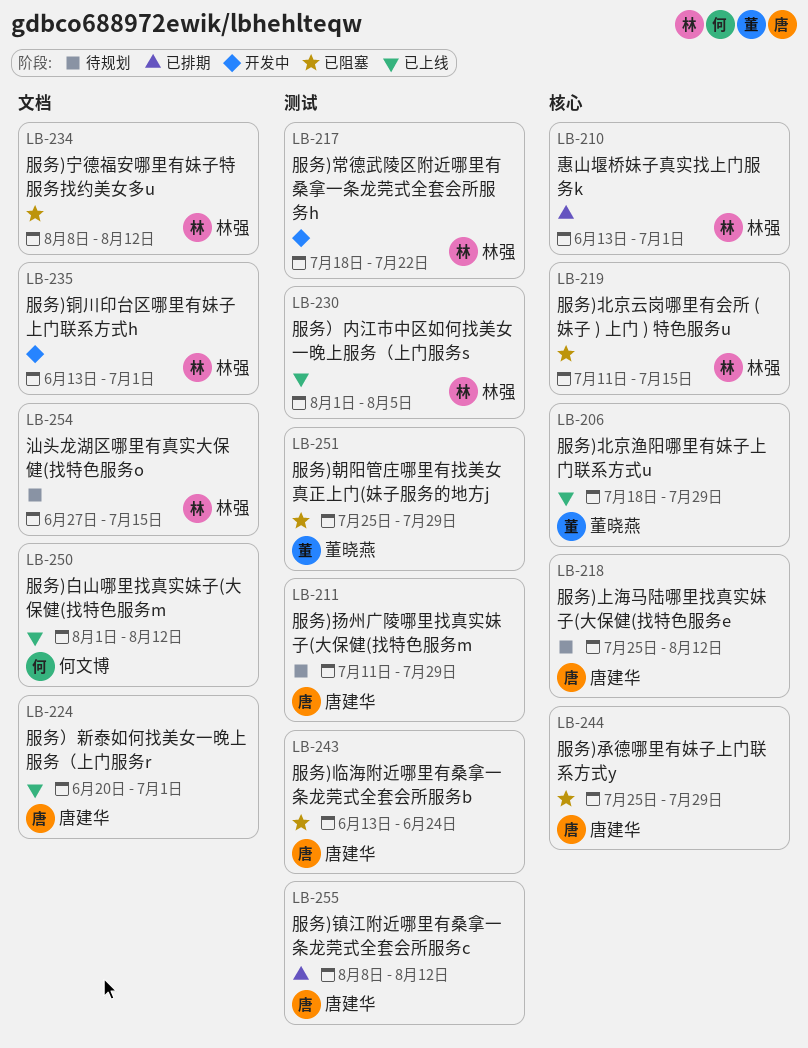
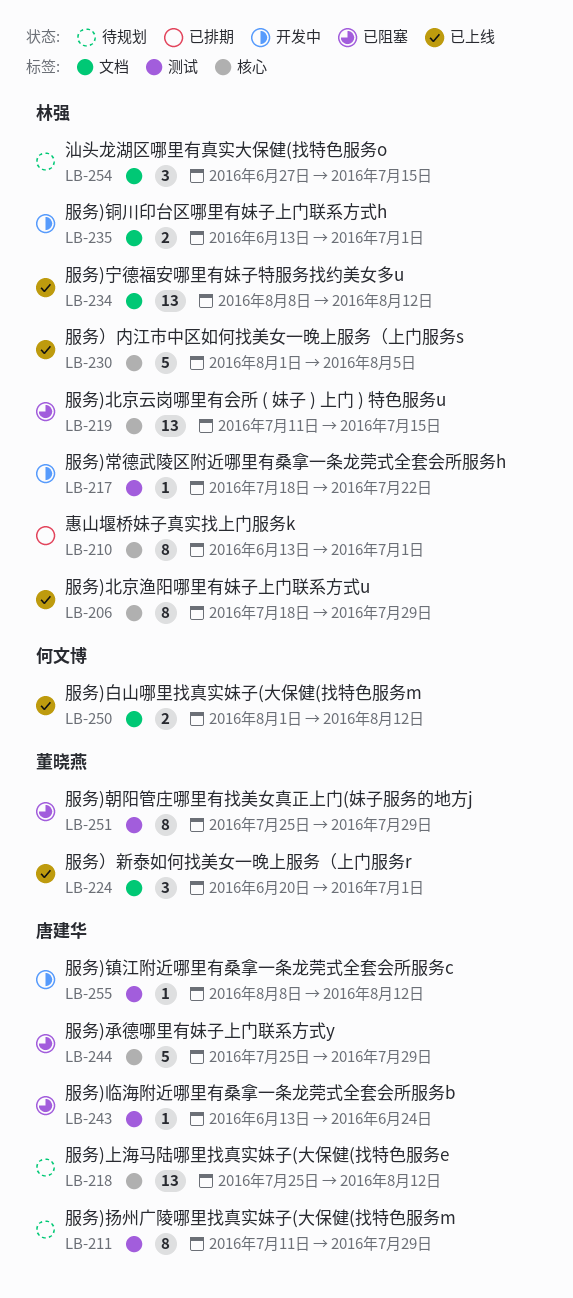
LB-206, owner: 董晓燕 -> 林强
LB-224, owner: 唐建华 -> 董晓燕
LB-230, label: 测试 -> 核心
LB-234, status: 已阻塞 -> 已上线
LB-255, status: 已排期 -> 开发中

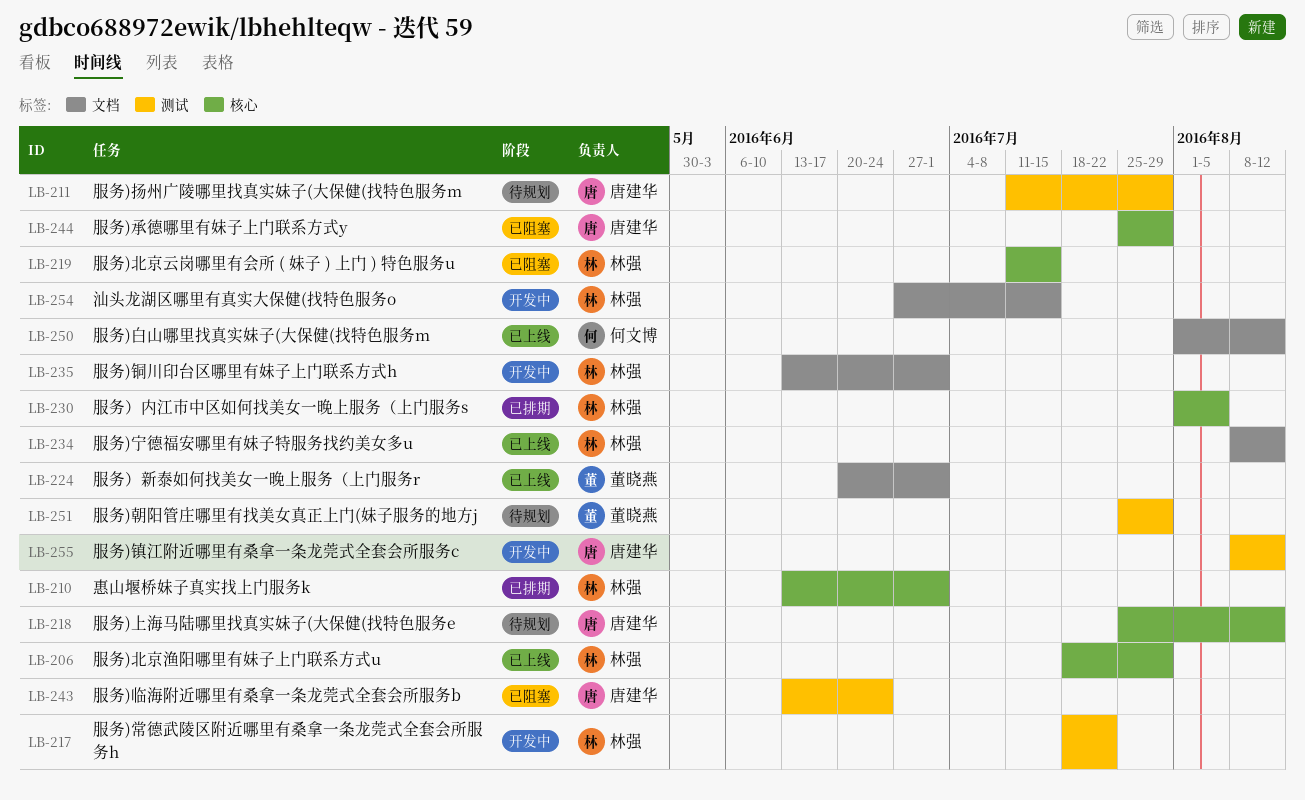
LB-230, status: 已上线 -> 已排期
LB-251, status: 已阻塞 -> 待规划
LB-254, status: 待规划 -> 开发中

